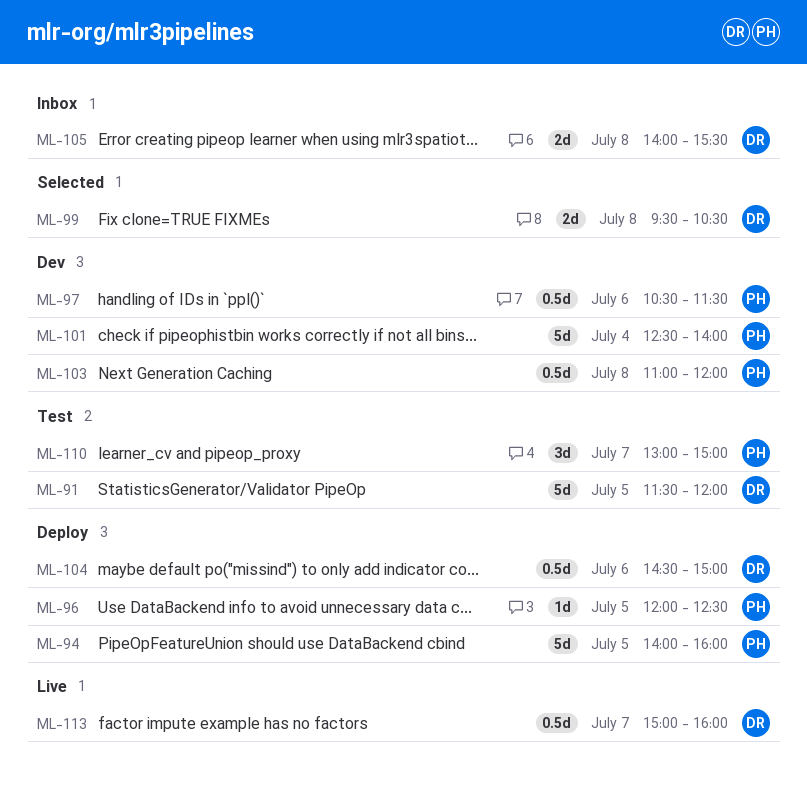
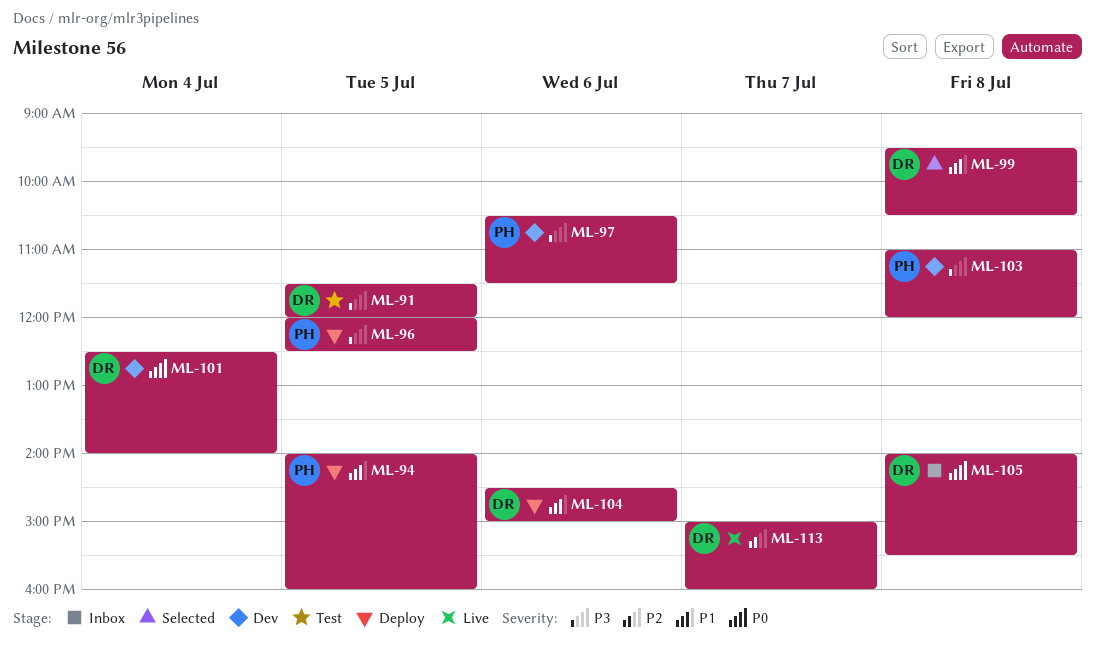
ML-101, owner: PH -> DR
ML-110: present -> none

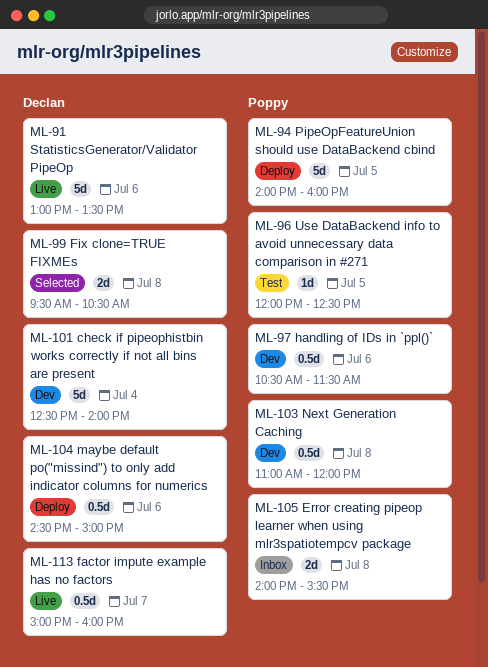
ML-91, status: Test -> Live
ML-91, day: Jul 5 -> Jul 6
ML-91, begins: 11:30 -> 13:00
ML-91, ends: 12:00 -> 13:30
ML-96, status: Deploy -> Test
ML-105, owner: Declan -> Poppy

